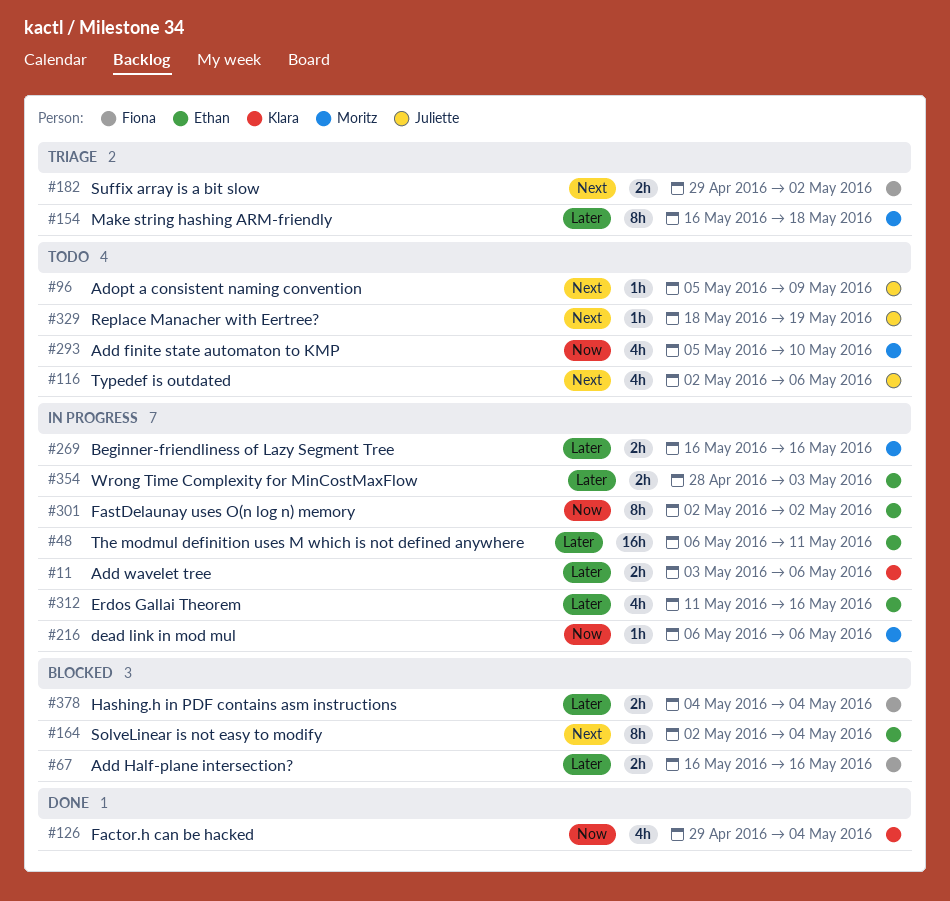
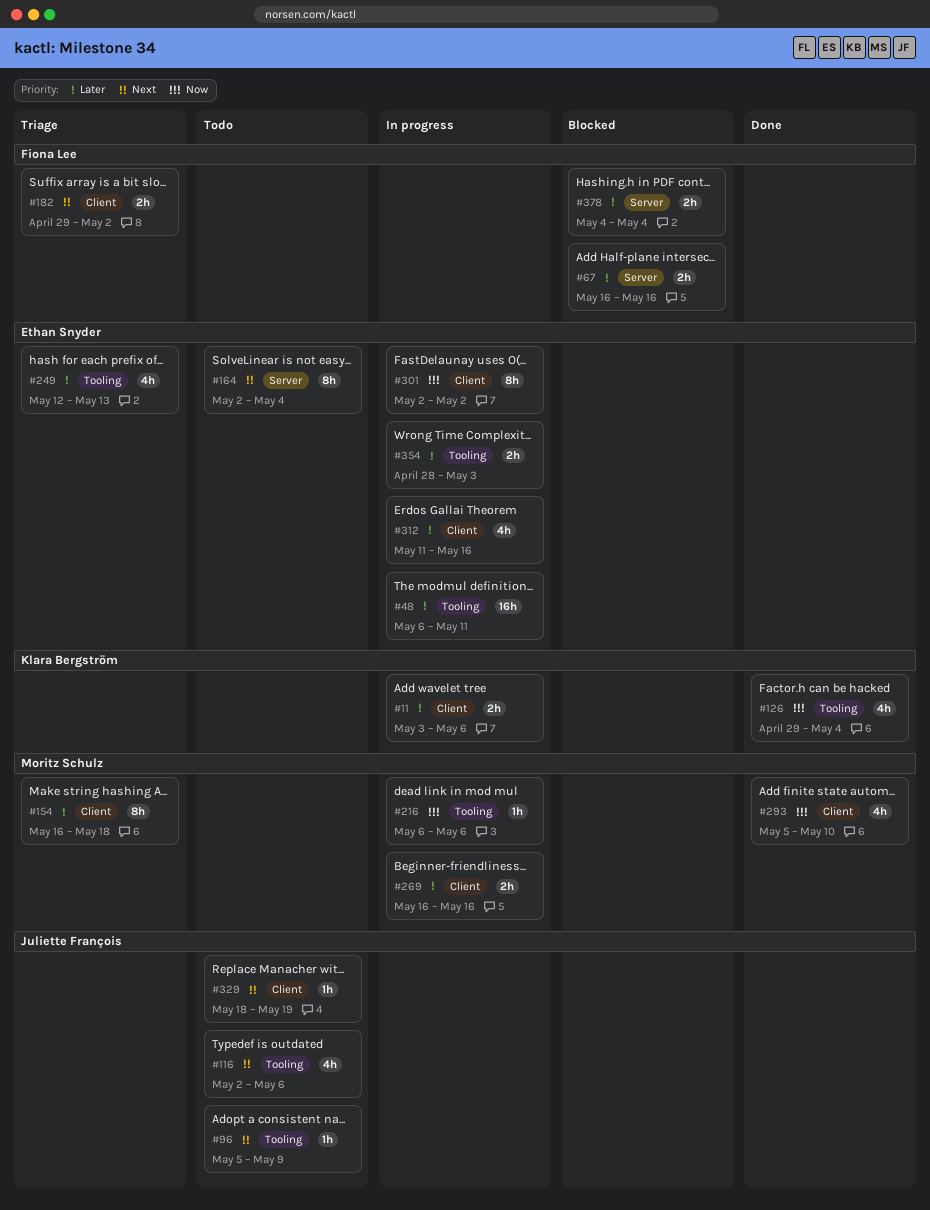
#164, status: Blocked -> Todo
#249: none -> present
#293, status: Todo -> Done

